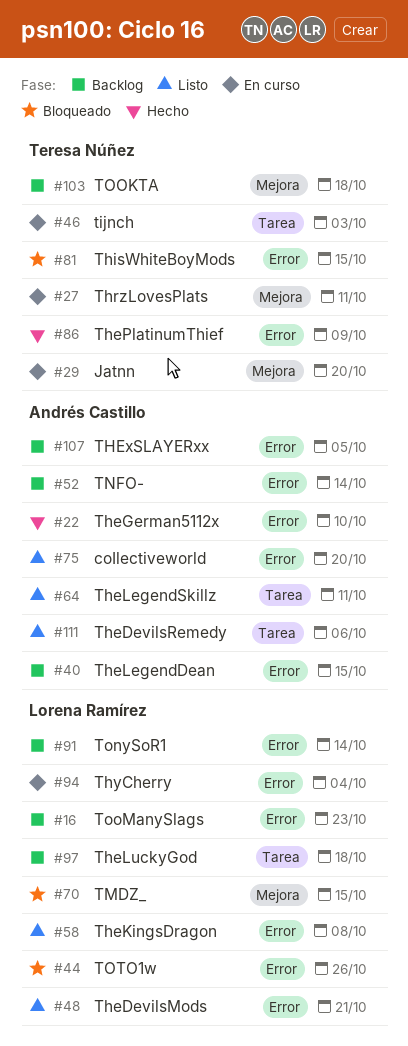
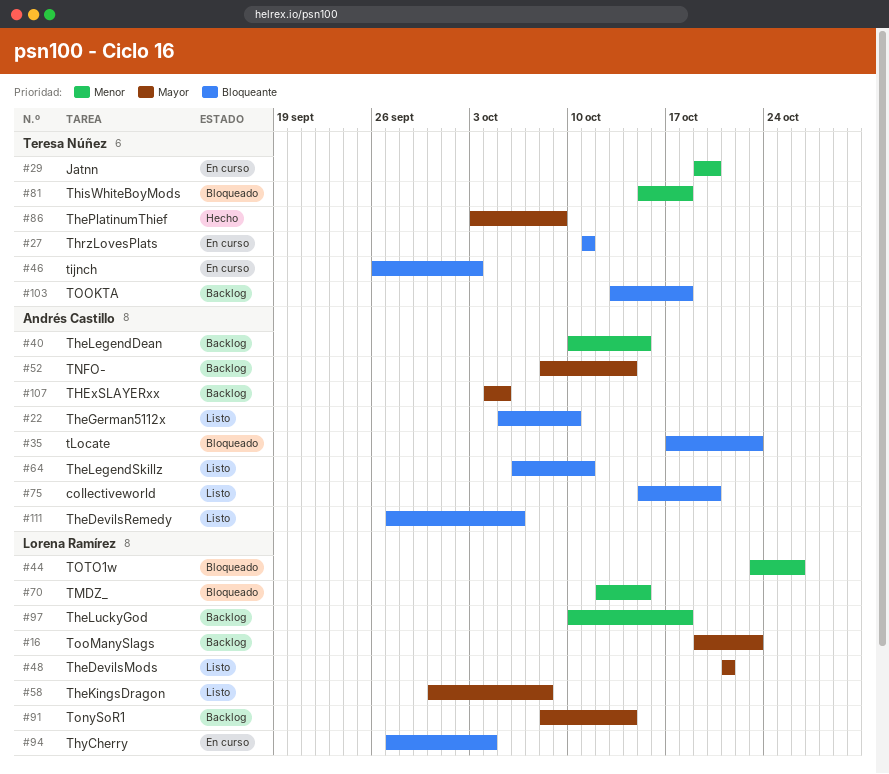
#22, status: Hecho -> Listo
#35: none -> present
#81, due: Oct 15 -> Oct 18

